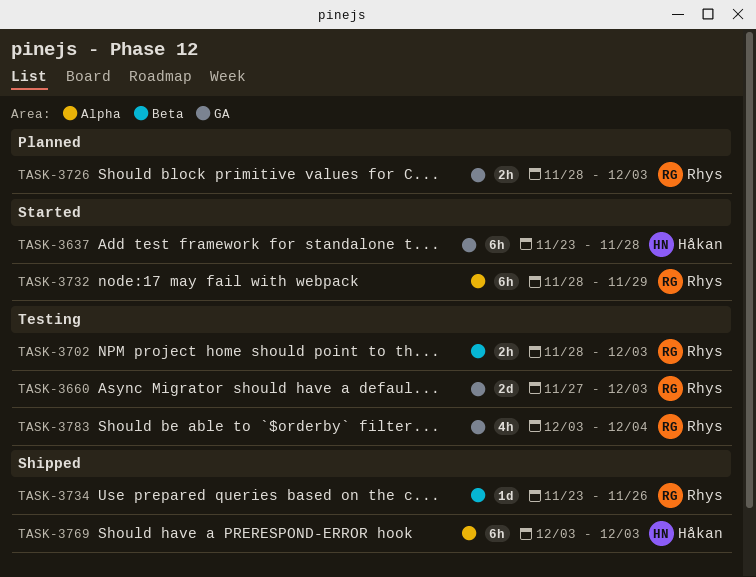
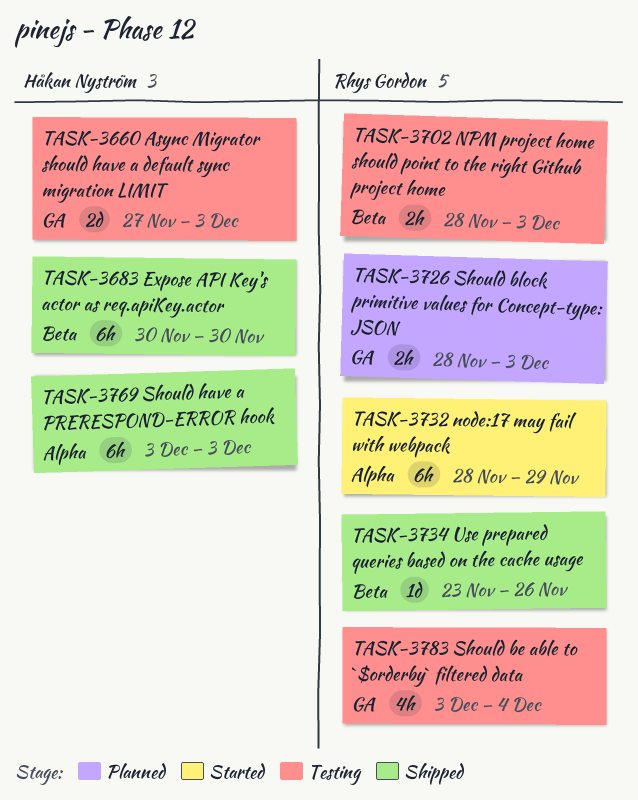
TASK-3637: present -> none
TASK-3660, owner: Rhys Gordon -> Håkan Nyström
TASK-3683: none -> present

